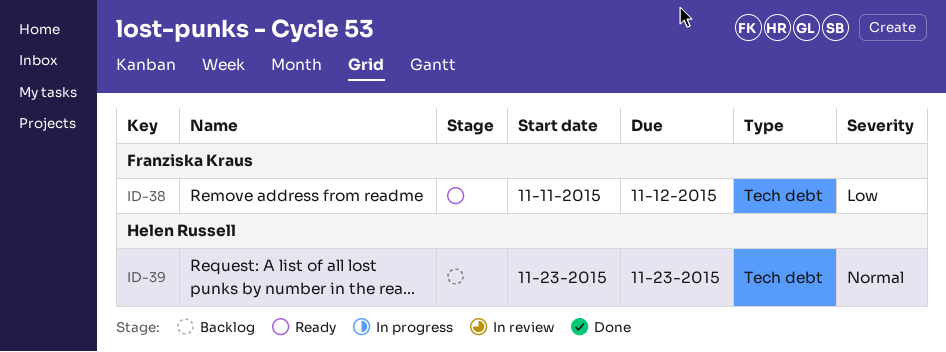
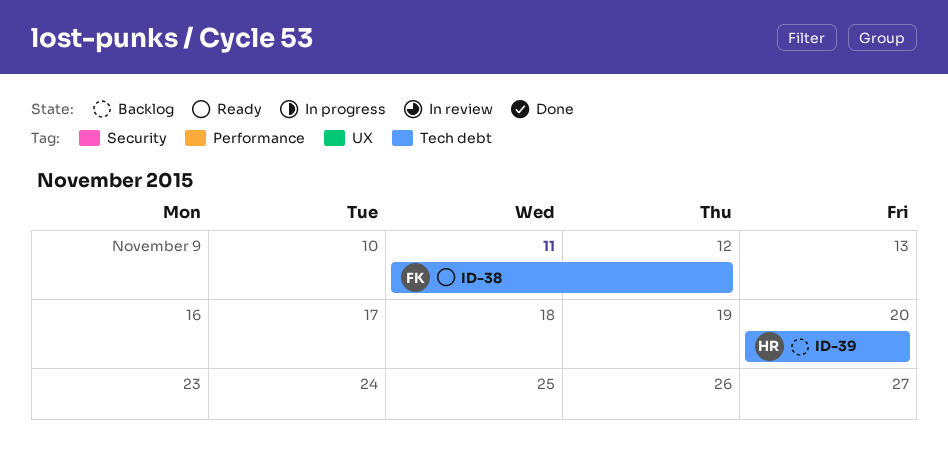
ID-39, start: Nov 23 -> Nov 20
ID-39, due: Nov 23 -> Nov 20

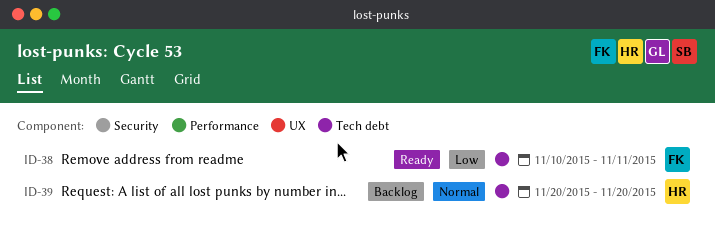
ID-38, start: Nov 11 -> Nov 10
ID-38, due: Nov 12 -> Nov 11

